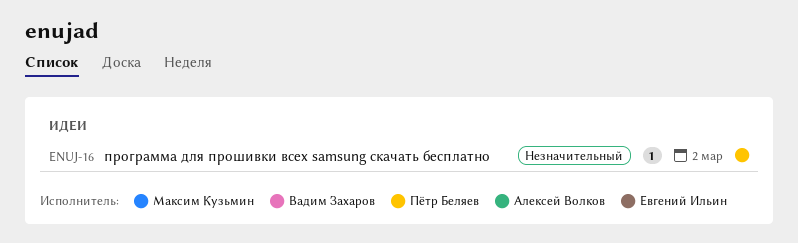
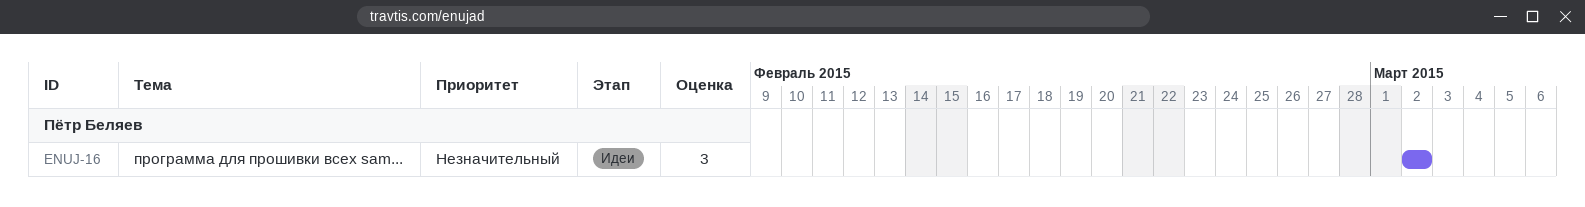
ENUJ-16, estimate: 1 -> 3

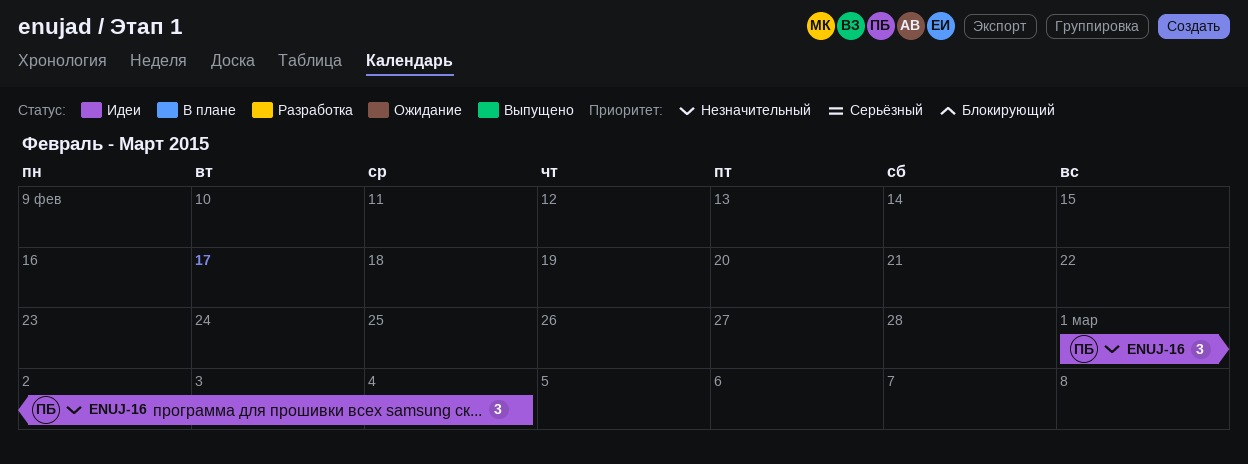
ENUJ-16, start: Mar 2 -> Mar 1
ENUJ-16, due: Mar 2 -> Mar 4

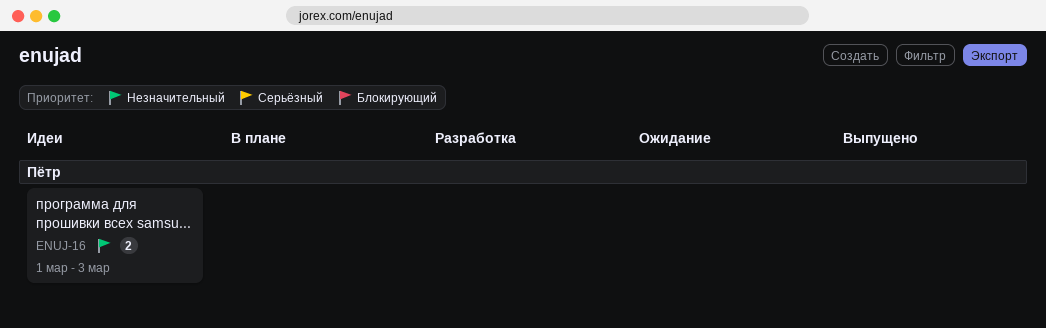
ENUJ-16, estimate: 3 -> 2
ENUJ-16, due: Mar 4 -> Mar 3

